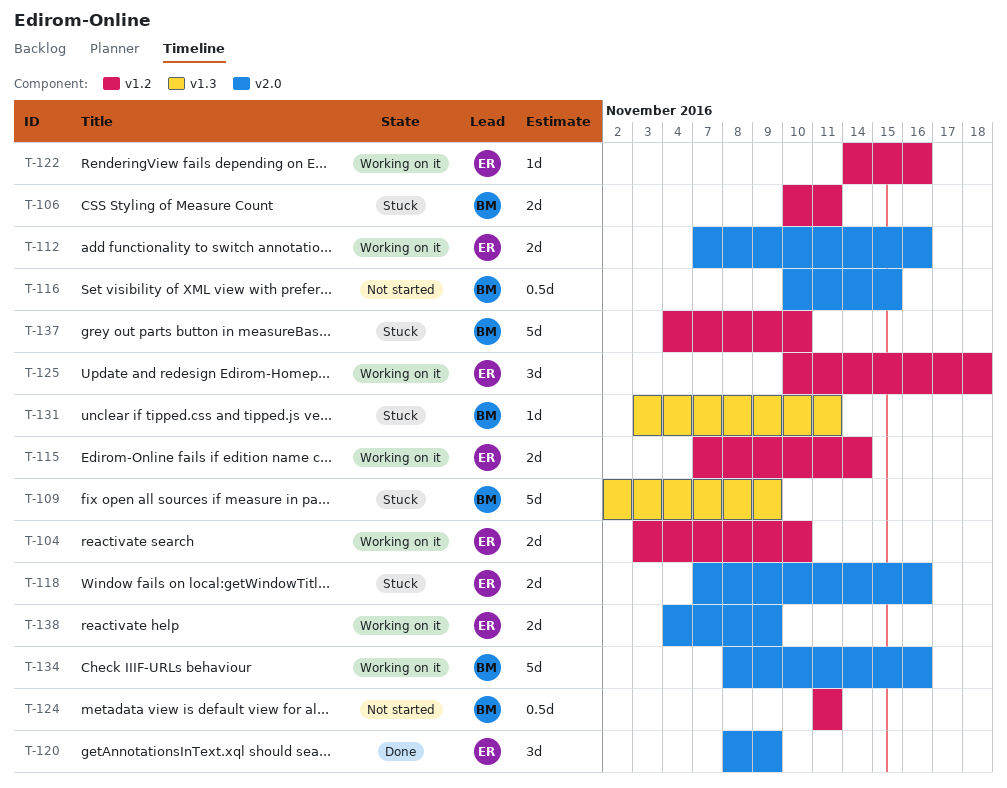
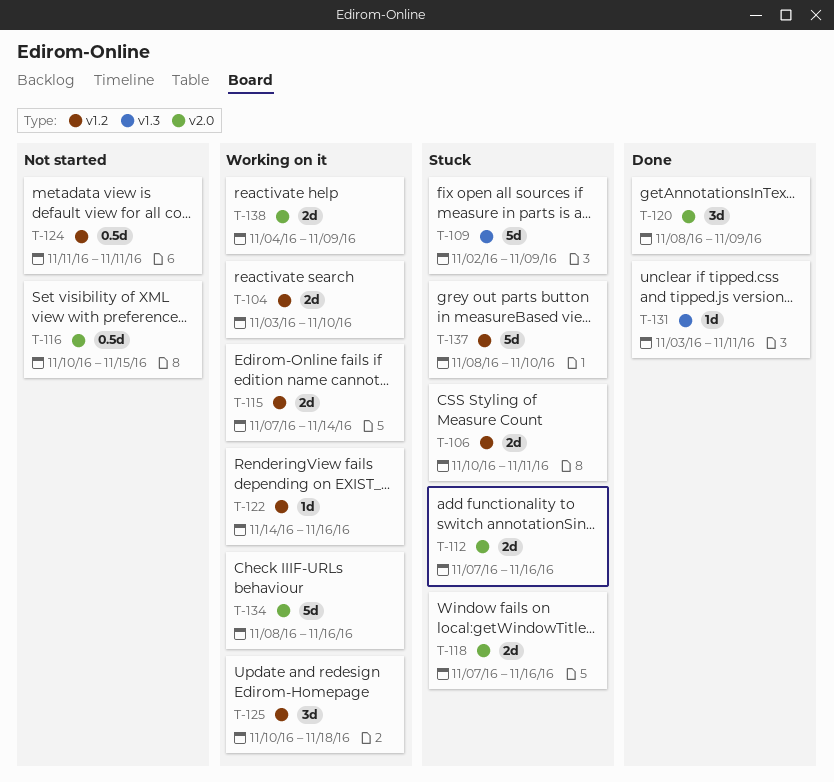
T-112, status: Working on it -> Stuck
T-131, status: Stuck -> Done
T-137, start: Nov 4 -> Nov 8

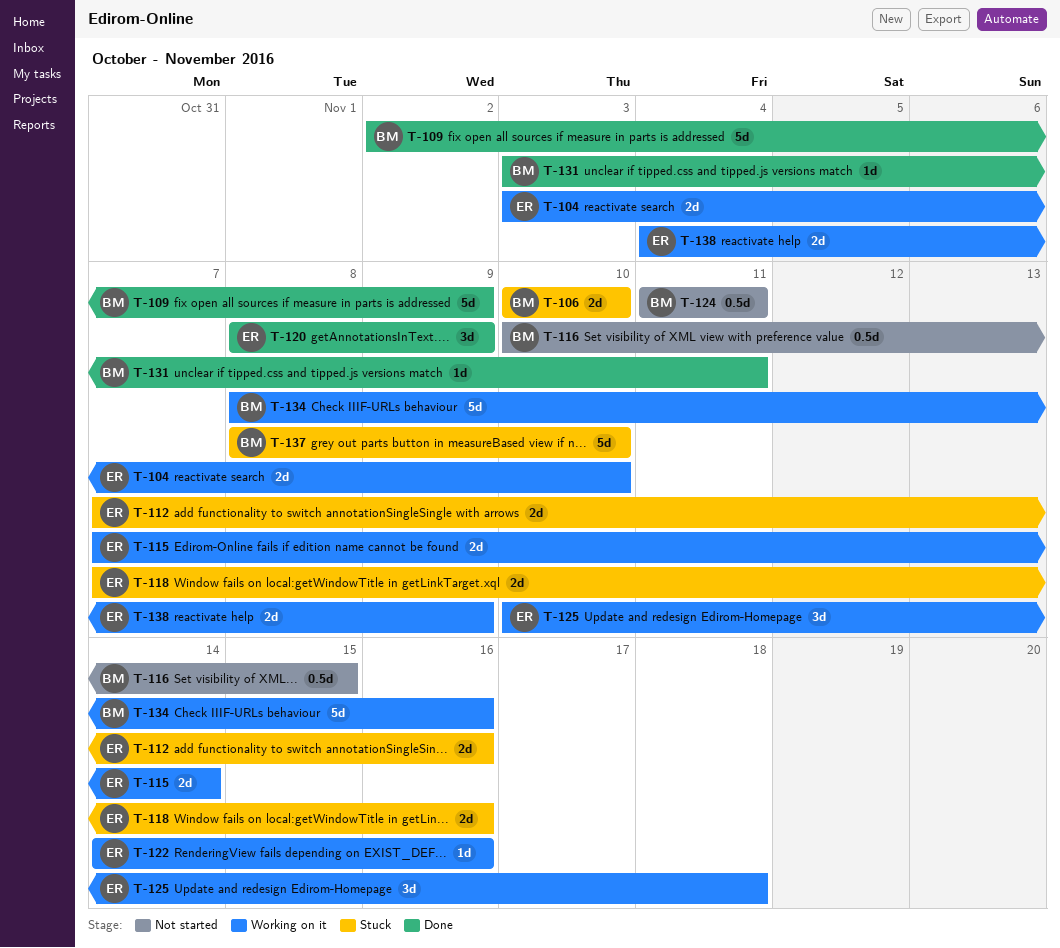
T-106, due: Nov 11 -> Nov 10
T-109, status: Stuck -> Done

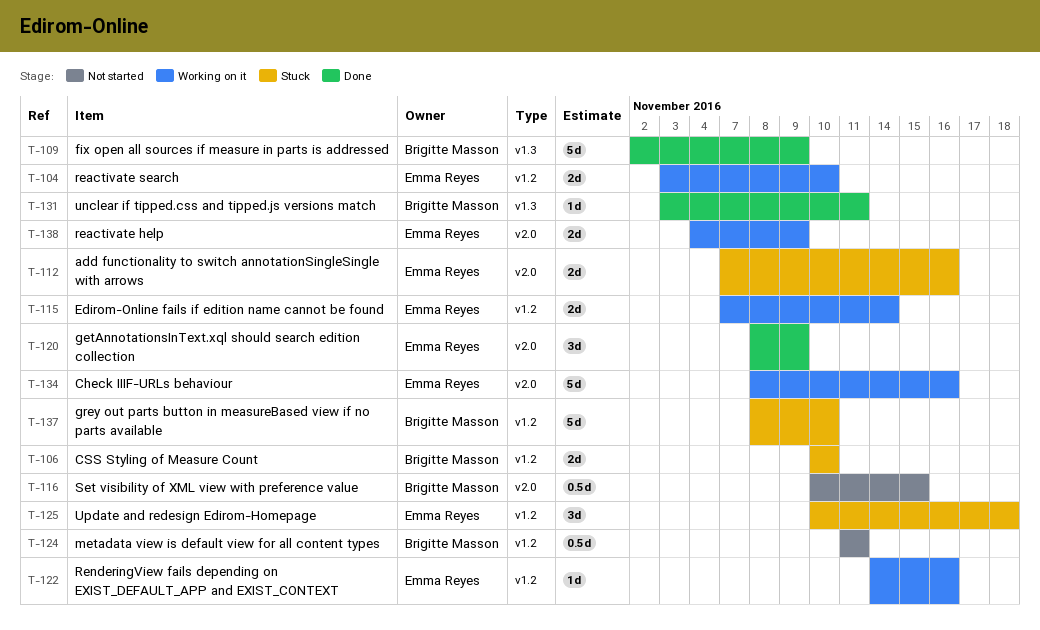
T-118: present -> none
T-125, status: Working on it -> Stuck
T-134, owner: Brigitte Masson -> Emma Reyes

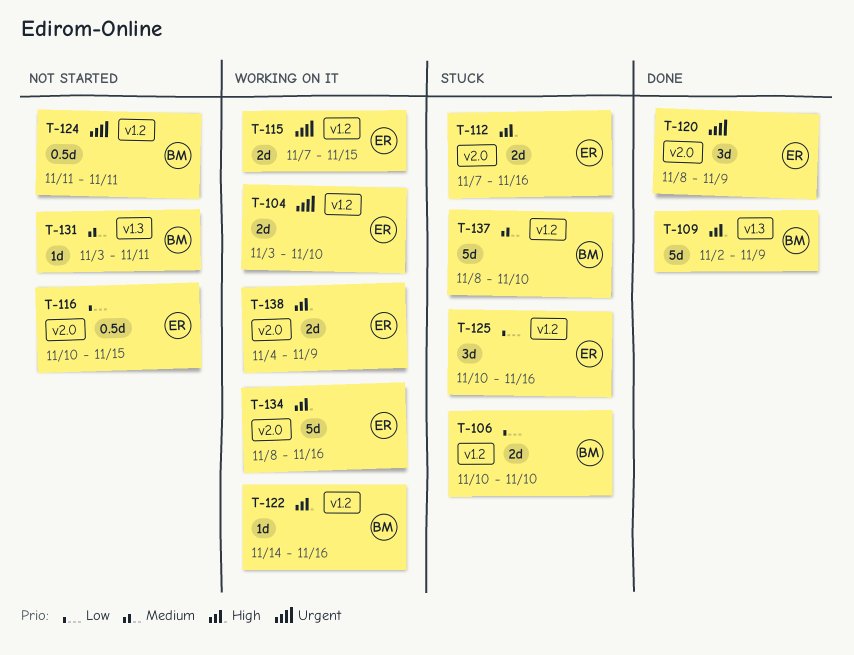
T-115, due: Nov 14 -> Nov 15
T-116, owner: Brigitte Masson -> Emma Reyes
T-122, owner: Emma Reyes -> Brigitte Masson
T-125, due: Nov 18 -> Nov 16
T-131, status: Done -> Not started

